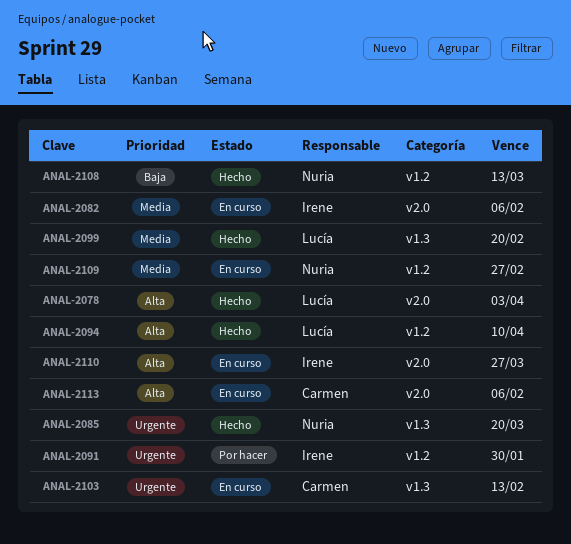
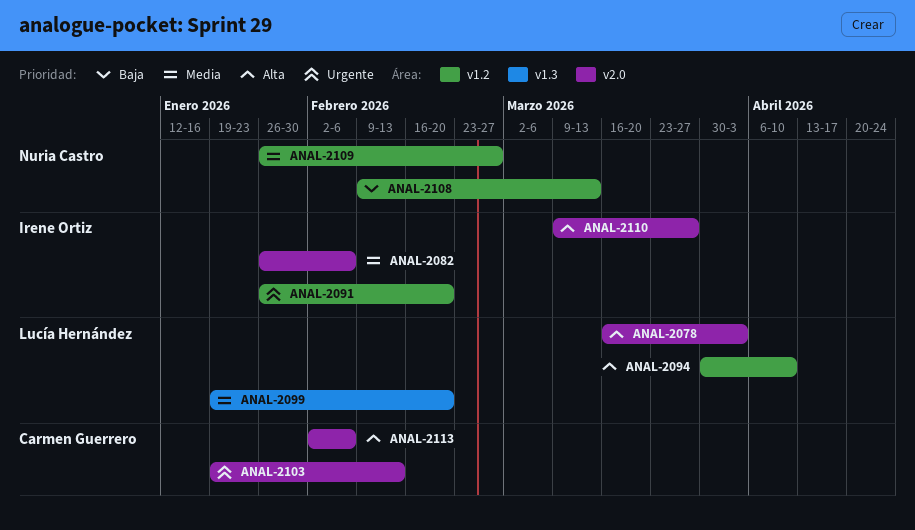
ANAL-2085: present -> none
ANAL-2091, due: Jan 30 -> Feb 20
ANAL-2103, label: v1.3 -> v2.0

